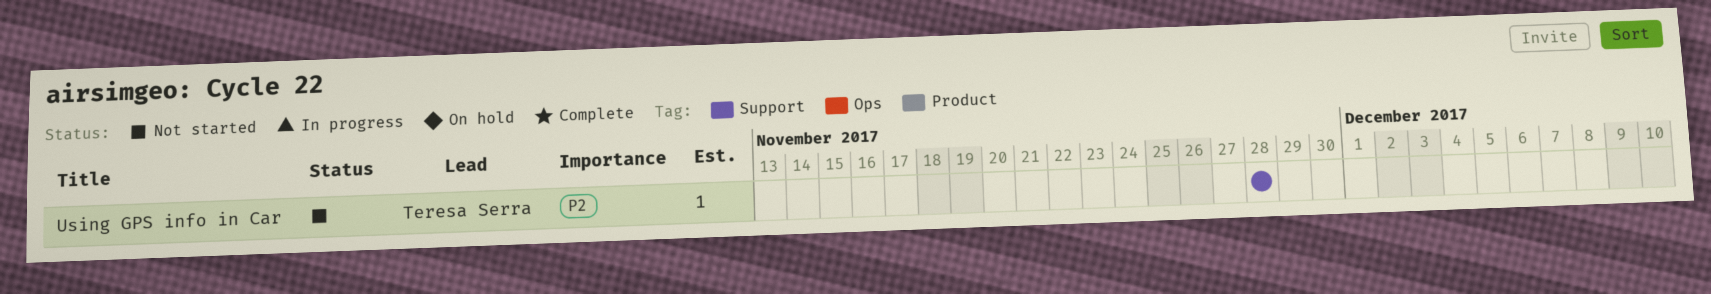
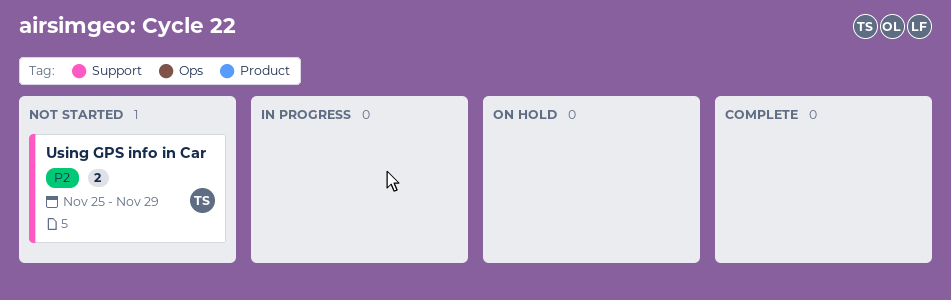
Using GPS info in Car, estimate: 1 -> 2
Using GPS info in Car, start: Nov 28 -> Nov 25
Using GPS info in Car, due: Nov 28 -> Nov 29

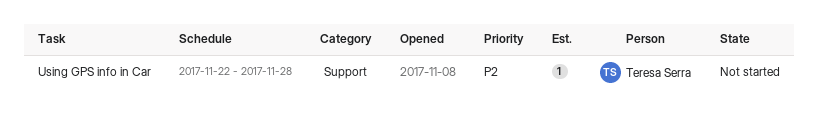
Using GPS info in Car, estimate: 2 -> 1
Using GPS info in Car, start: Nov 25 -> Nov 22
Using GPS info in Car, due: Nov 29 -> Nov 28

